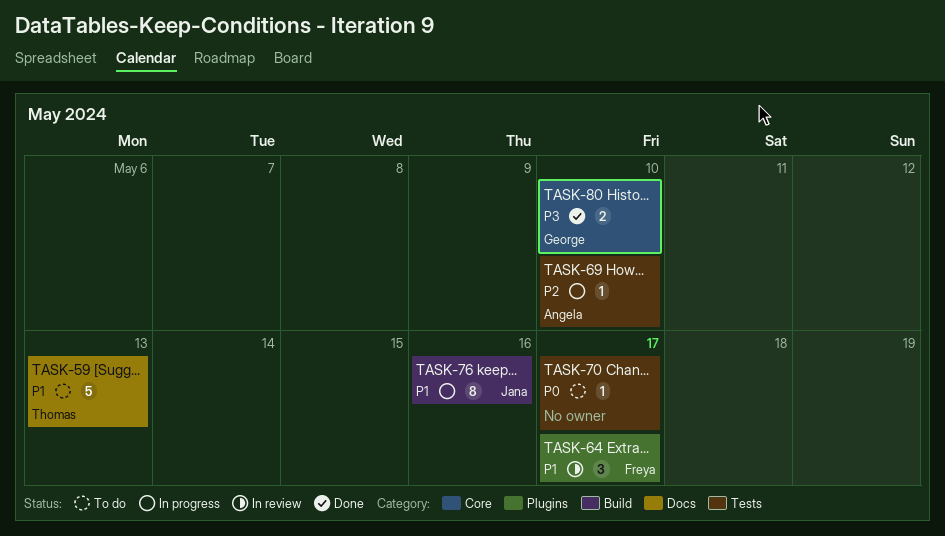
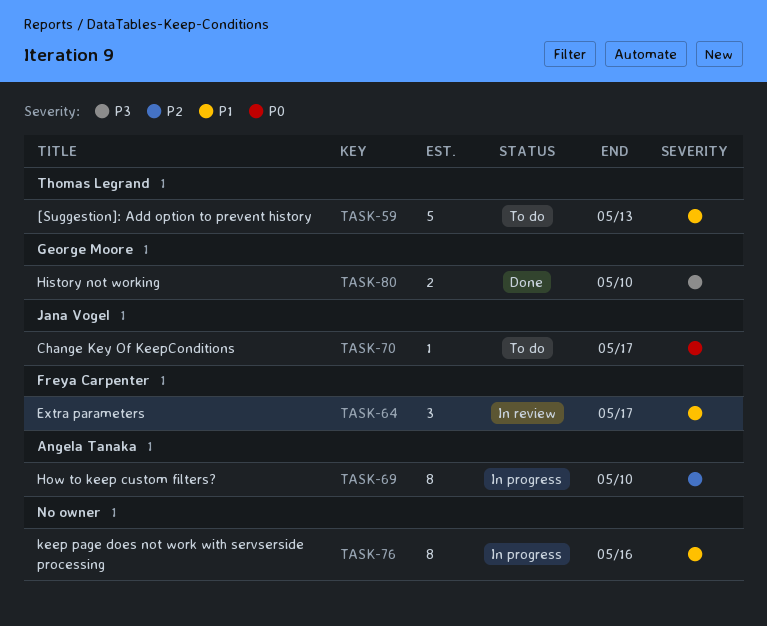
TASK-69, estimate: 1 -> 8
TASK-70, owner: none -> Jana Vogel
TASK-76, owner: Jana Vogel -> none

